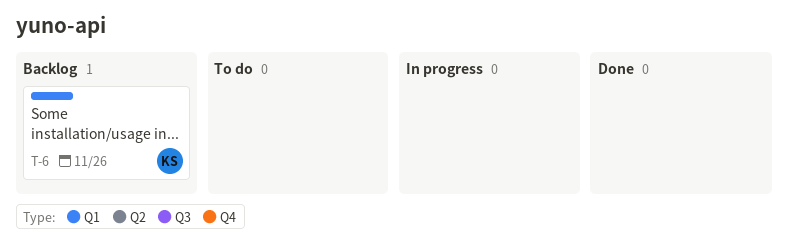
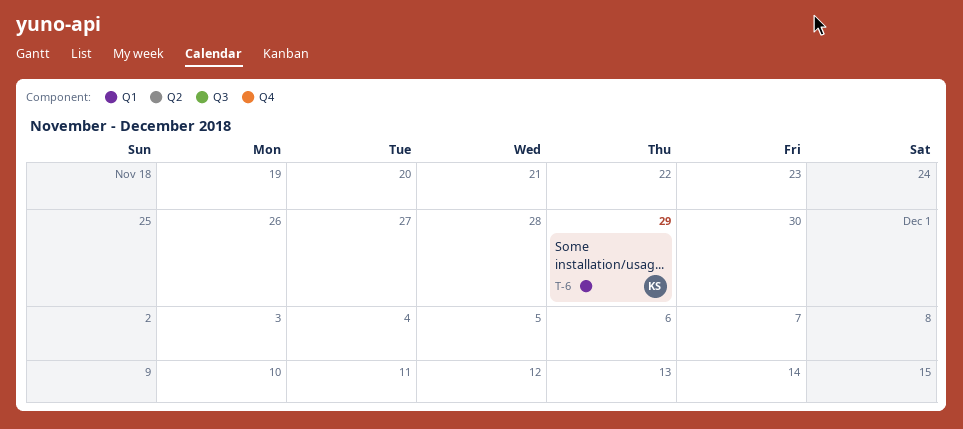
T-6, due: Nov 26 -> Nov 29

